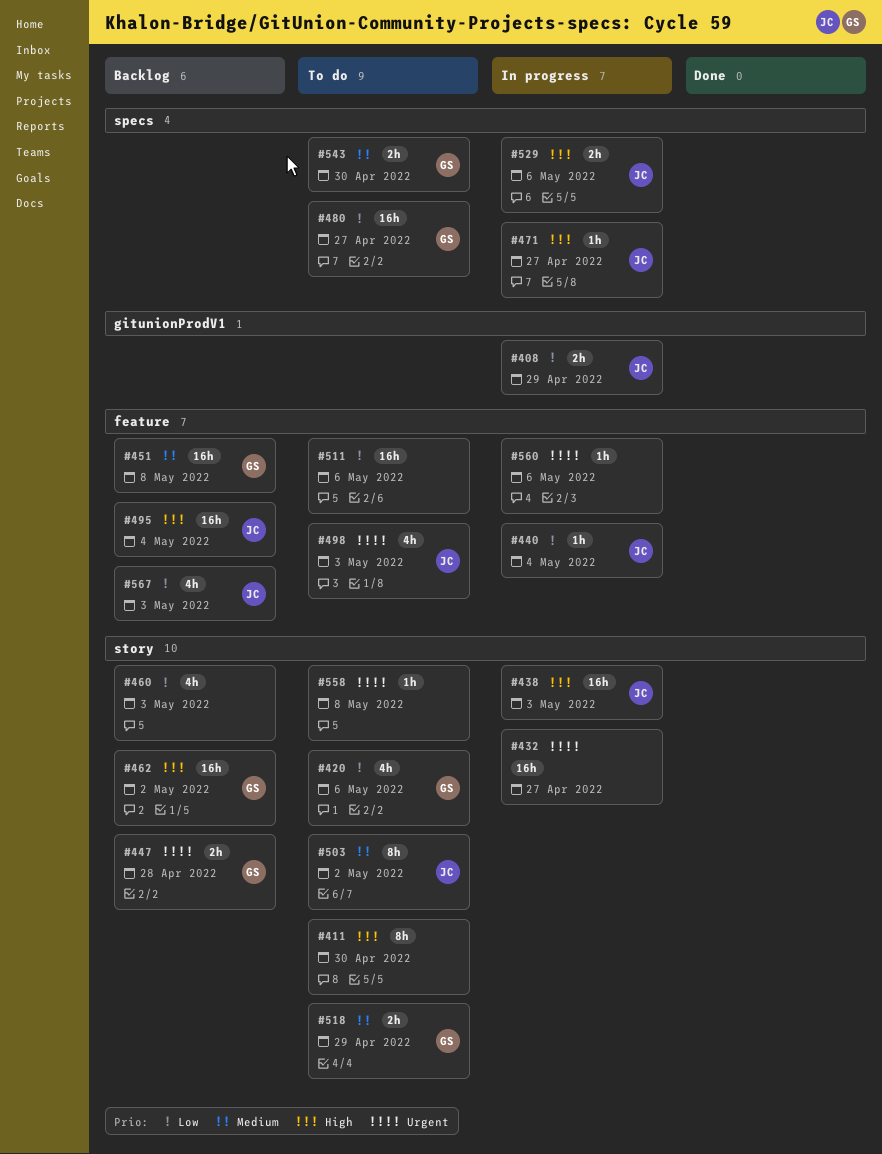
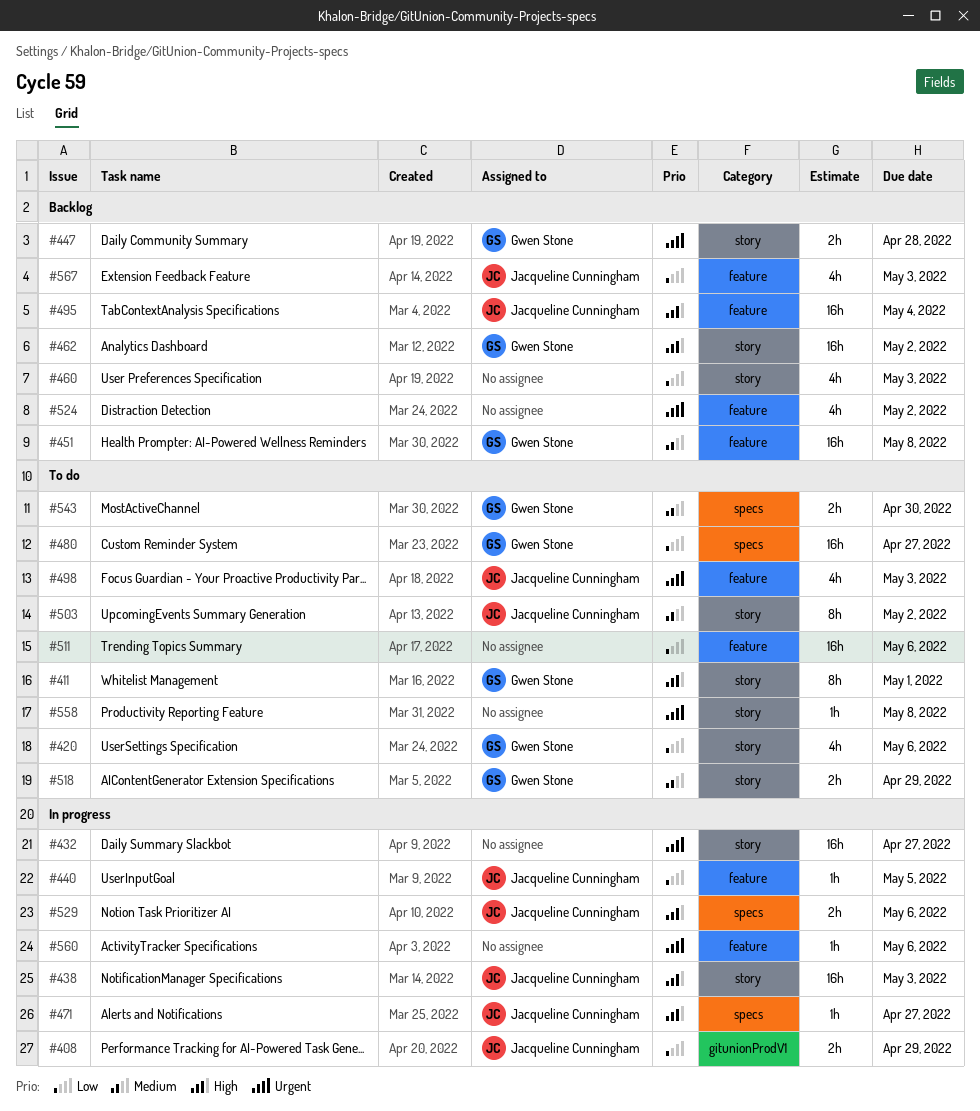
#411, owner: none -> Gwen Stone
#411, due: Apr 30 -> May 1
#440, due: May 4 -> May 5
#524: none -> present

